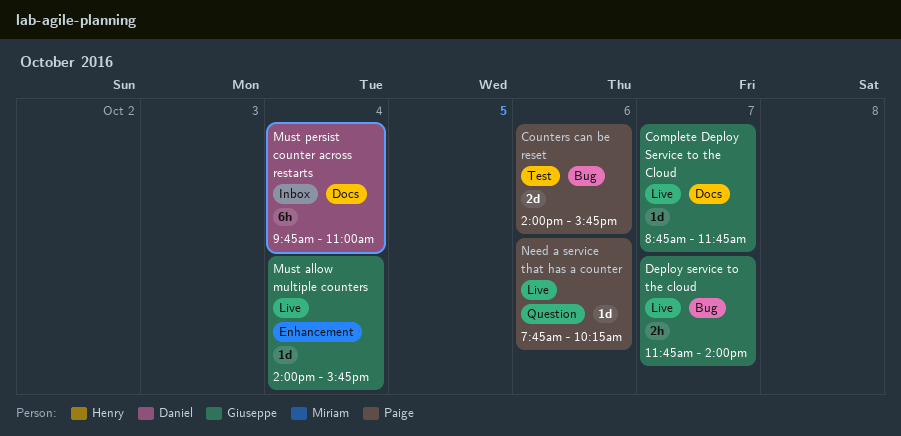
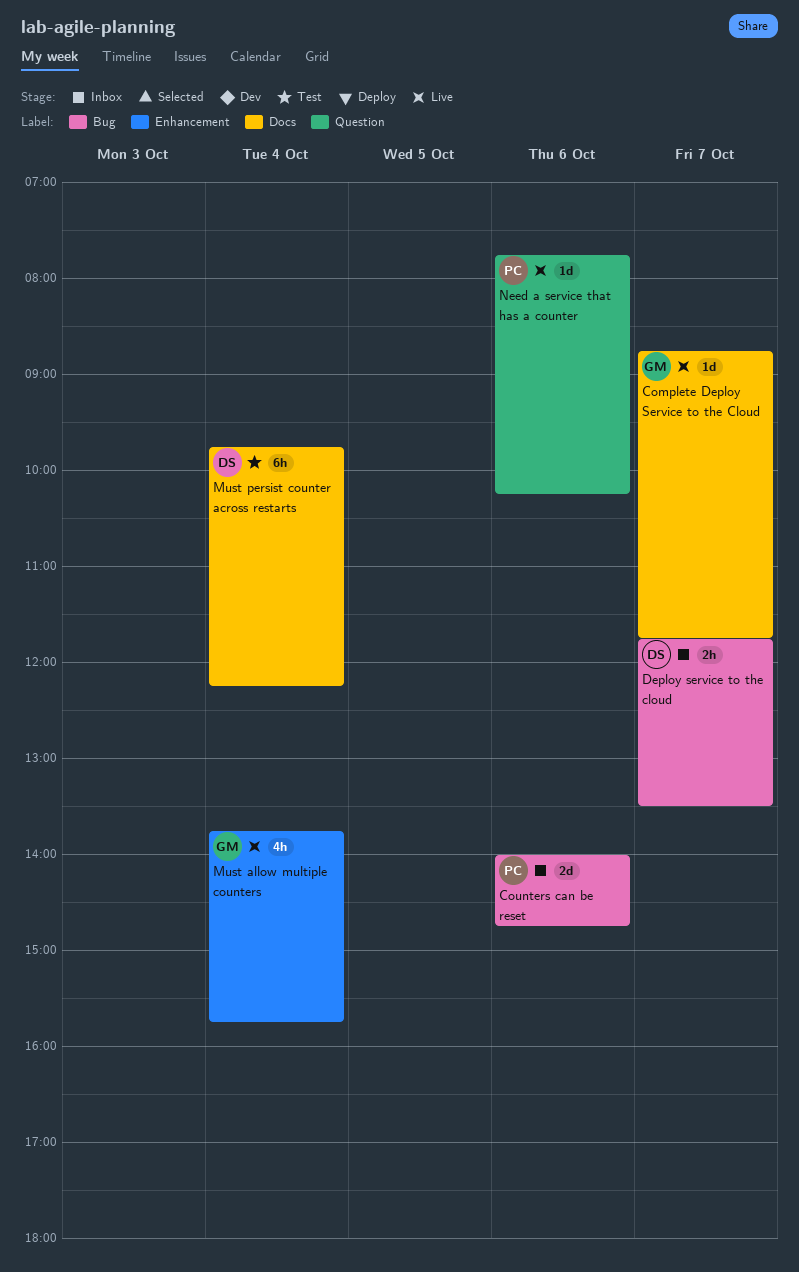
Counters can be reset, status: Test -> Inbox
Counters can be reset, ends: 15:45 -> 14:45
Deploy service to the cloud, status: Live -> Inbox
Deploy service to the cloud, owner: Giuseppe -> Daniel
Deploy service to the cloud, ends: 14:00 -> 13:30
Must allow multiple counters, estimate: 1d -> 4h
Must allow multiple counters, begins: 14:00 -> 13:45
Must persist counter across restarts, status: Inbox -> Test
Must persist counter across restarts, ends: 11:00 -> 12:15

